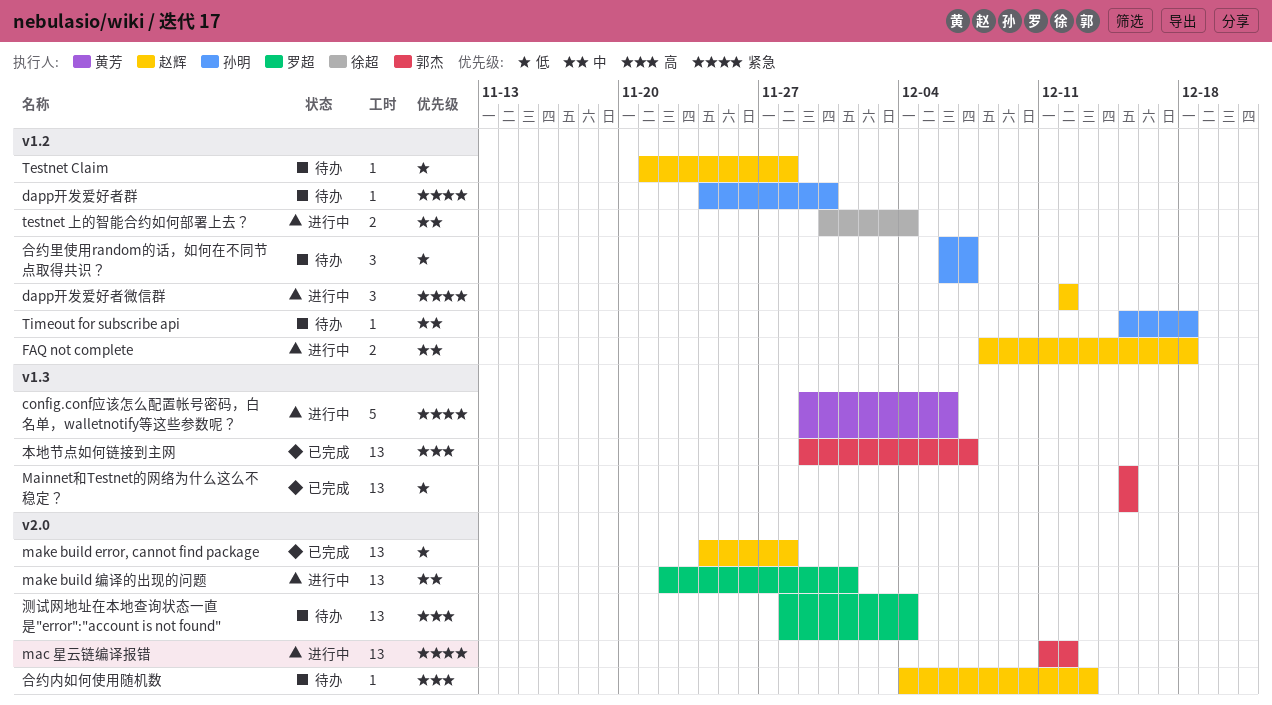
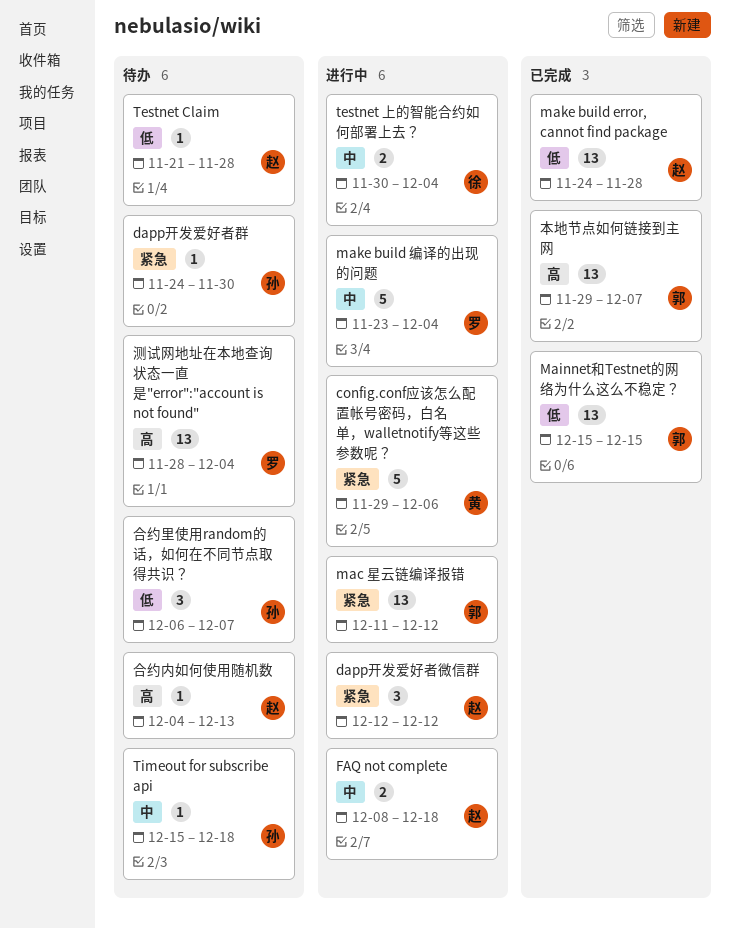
make build 编译的出现的问题, estimate: 13 -> 5
make build 编译的出现的问题, start: Nov 22 -> Nov 23
make build 编译的出现的问题, due: Dec 1 -> Dec 4

